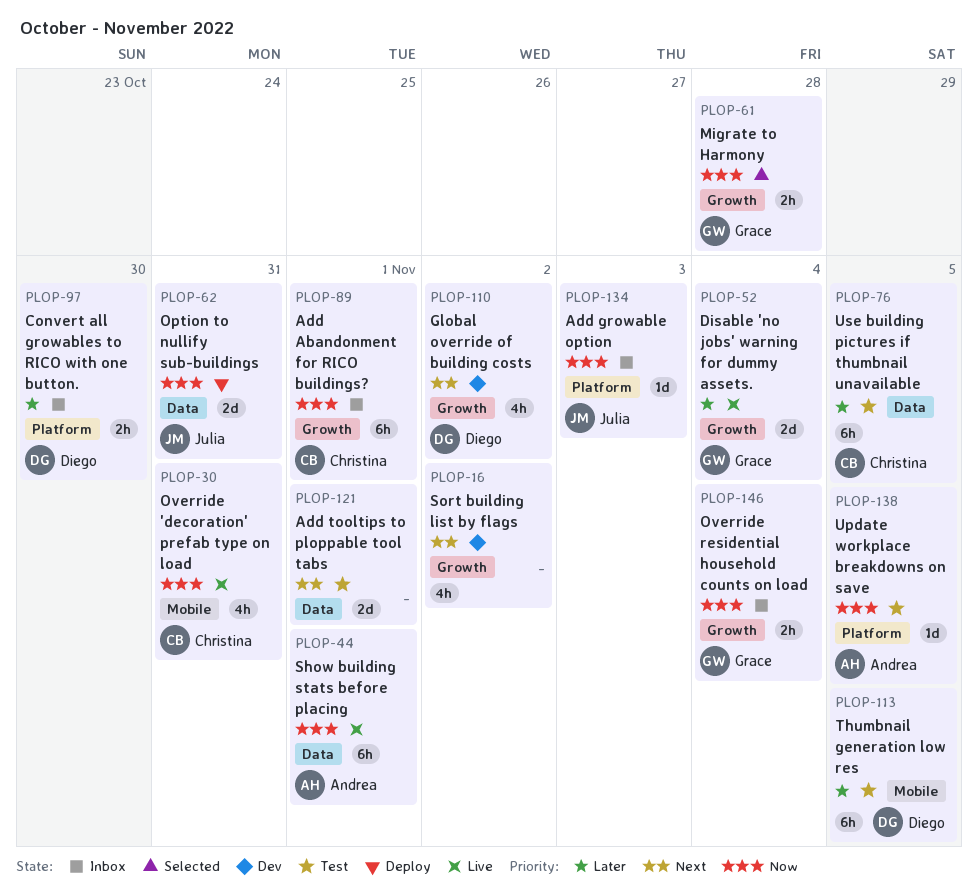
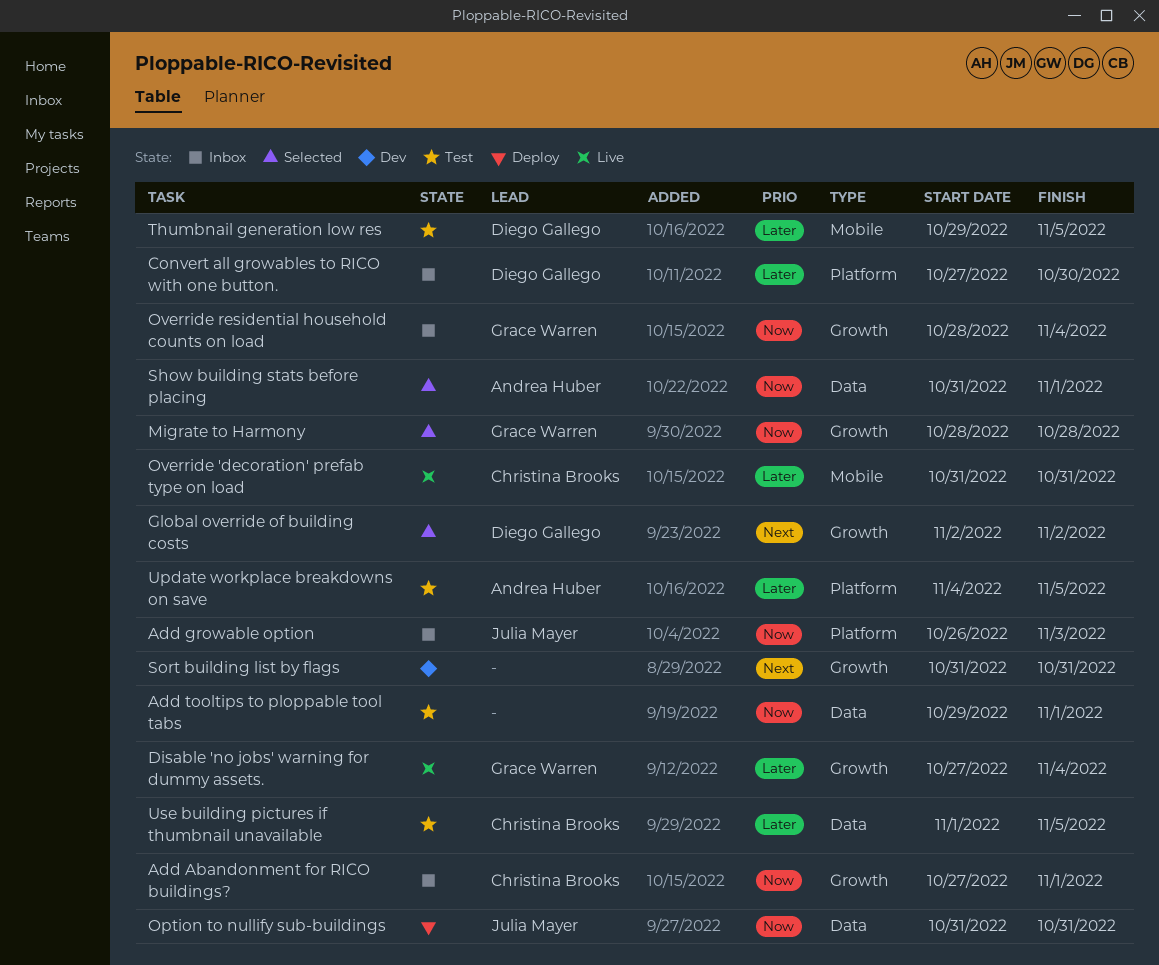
Add tooltips to ploppable tool tabs, priority: Next -> Now
Global override of building costs, status: Dev -> Selected
Override 'decoration' prefab type on load, priority: Now -> Later
Show building stats before placing, status: Live -> Selected
Sort building list by flags, due: Nov 2 -> Oct 31
Update workplace breakdowns on save, priority: Now -> Later

